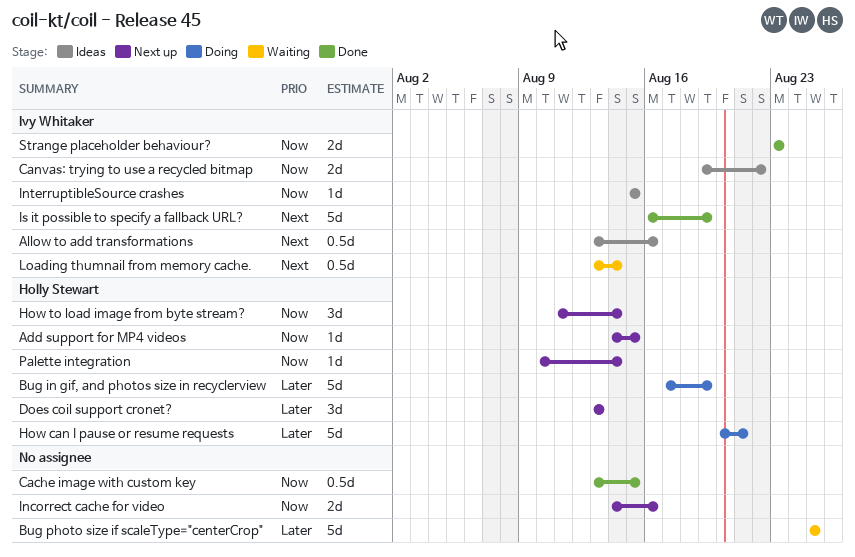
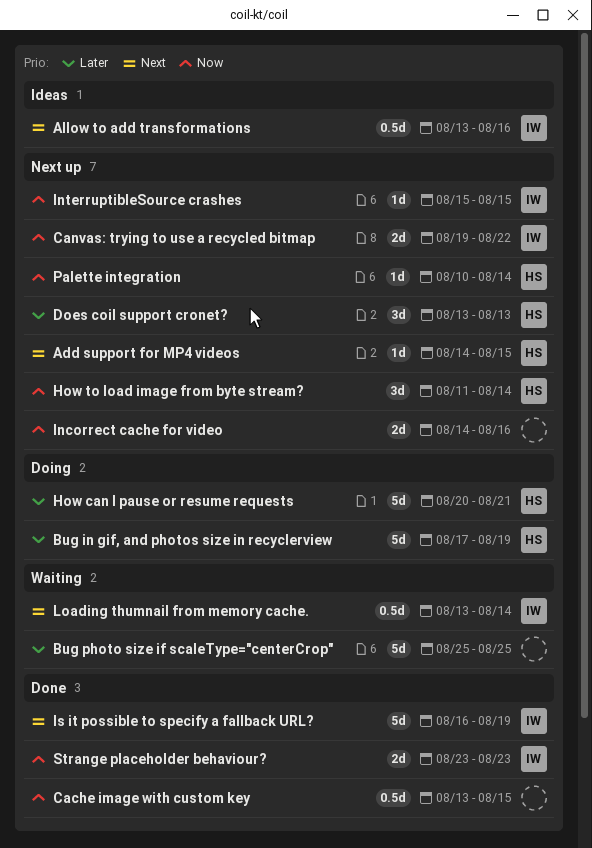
Add support for MP4 videos, priority: Now -> Next
Canvas: trying to use a recycled bitmap, status: Ideas -> Next up
InterruptibleSource crashes, status: Ideas -> Next up

